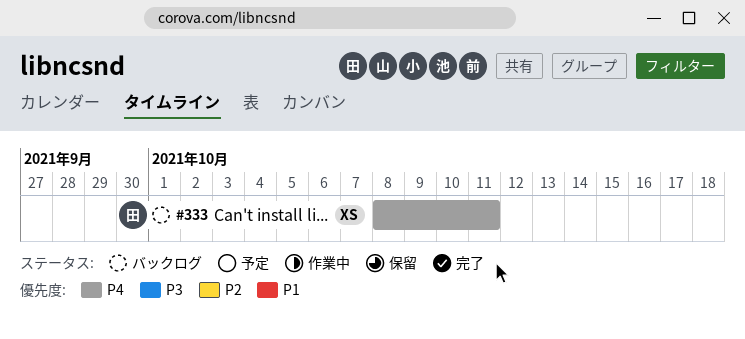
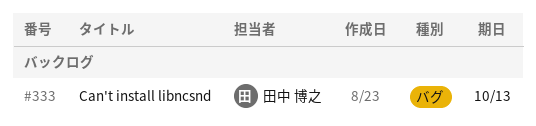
#333, due: Oct 11 -> Oct 13

